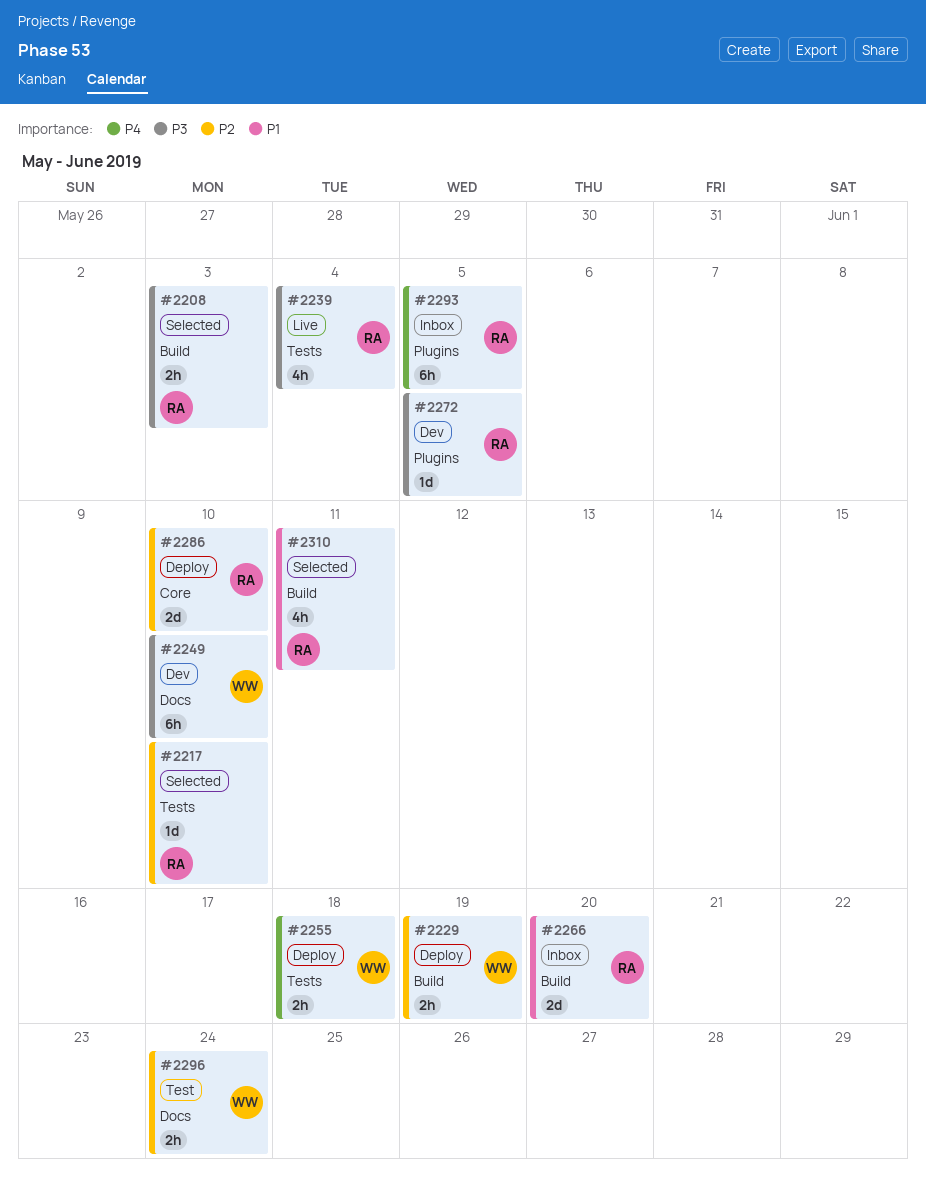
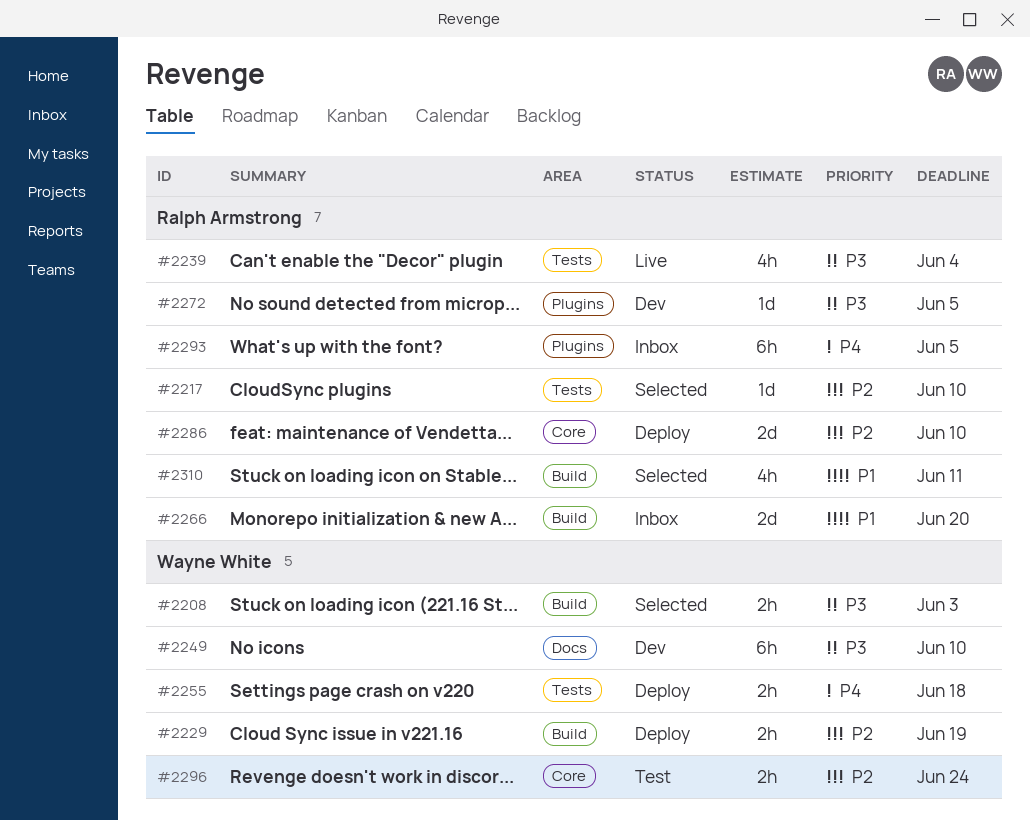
#2208, owner: Ralph Armstrong -> Wayne White
#2296, label: Docs -> Core

